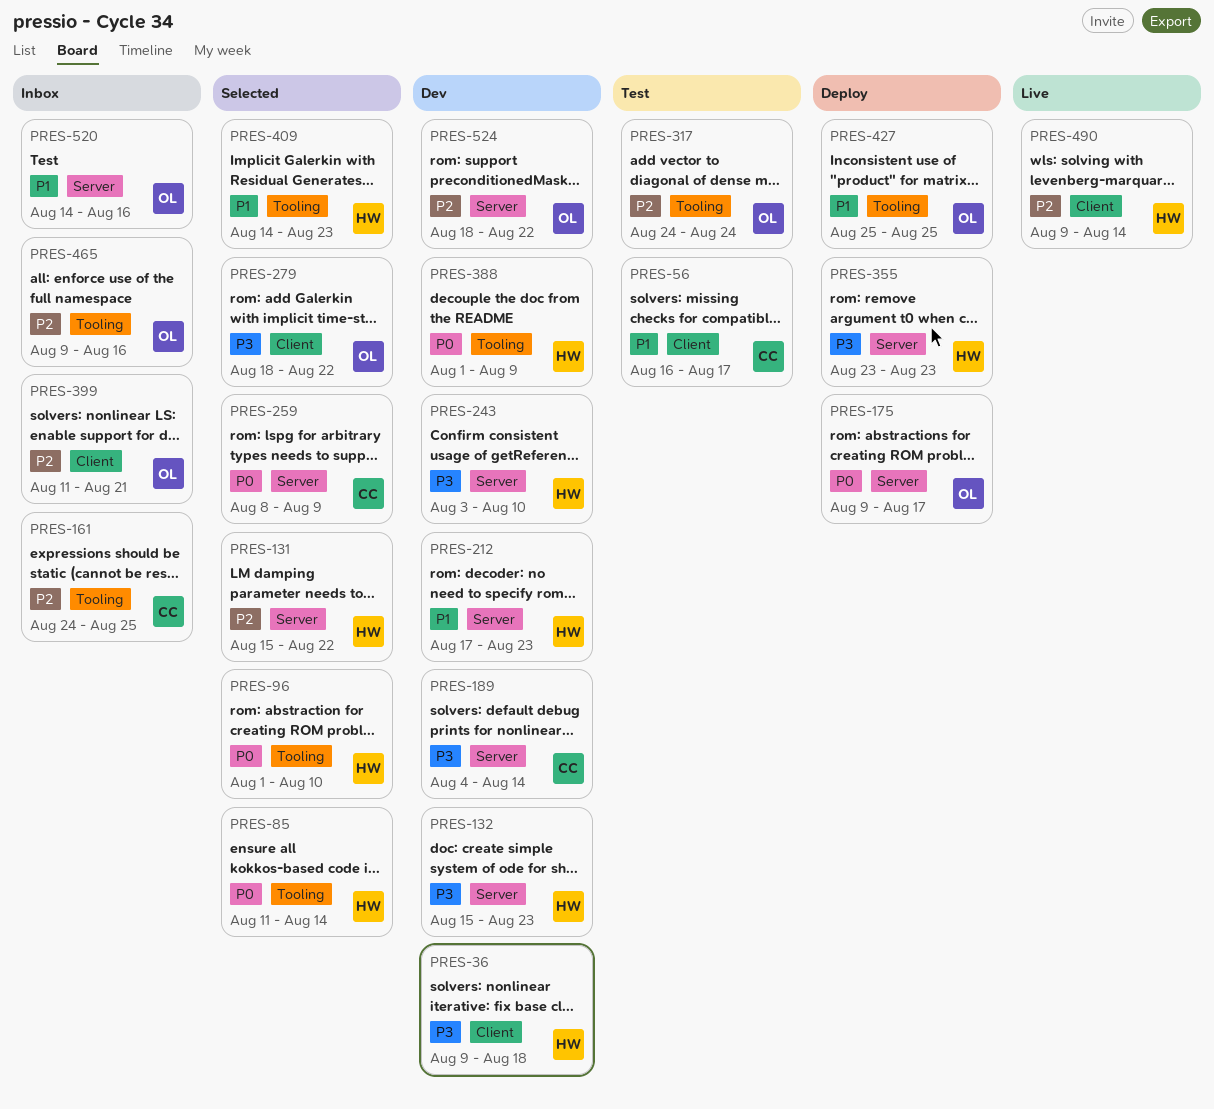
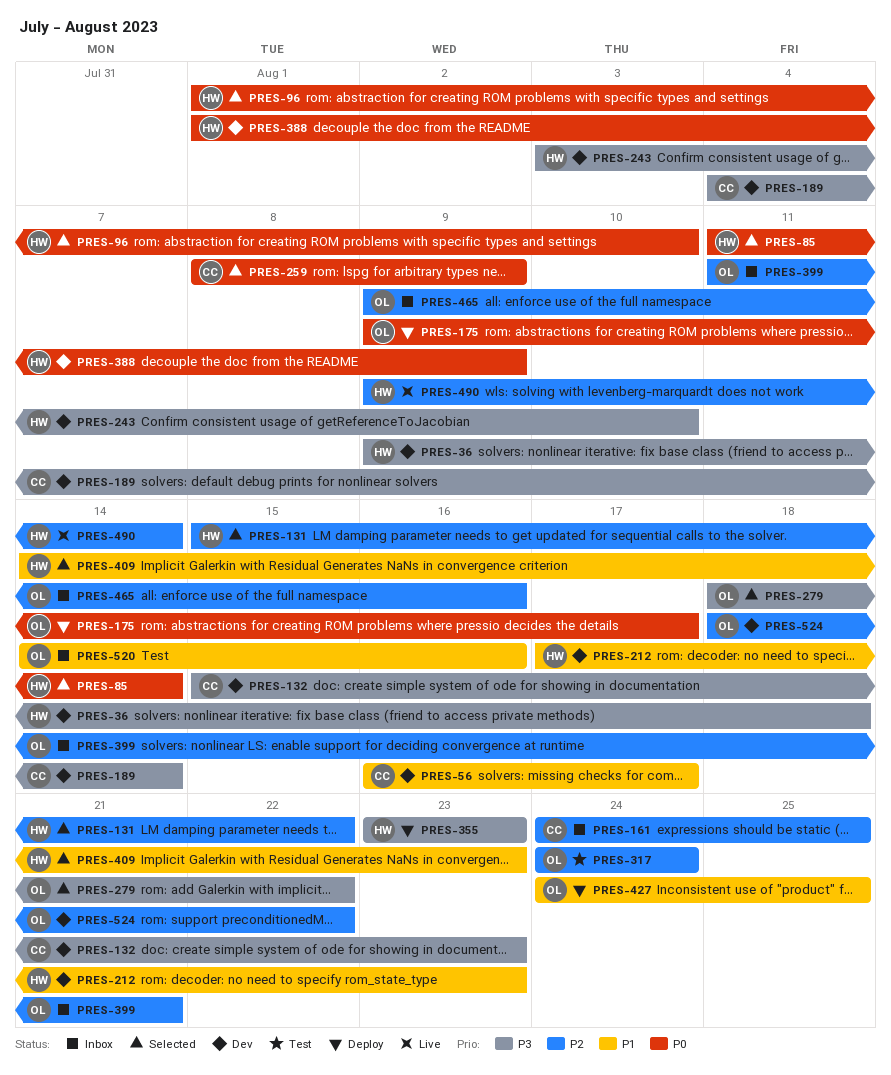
PRES-56, status: Test -> Dev
PRES-132, owner: HW -> CC
PRES-427, start: Aug 25 -> Aug 24

